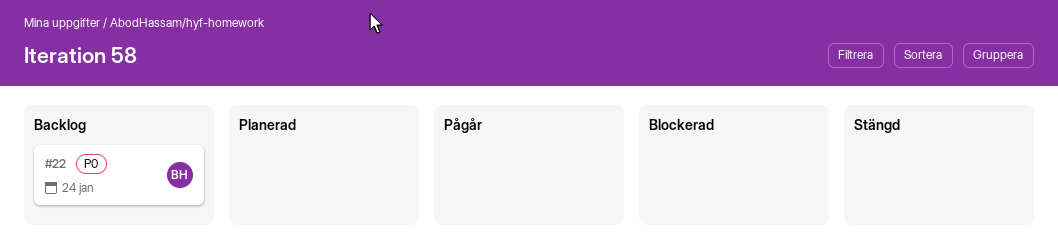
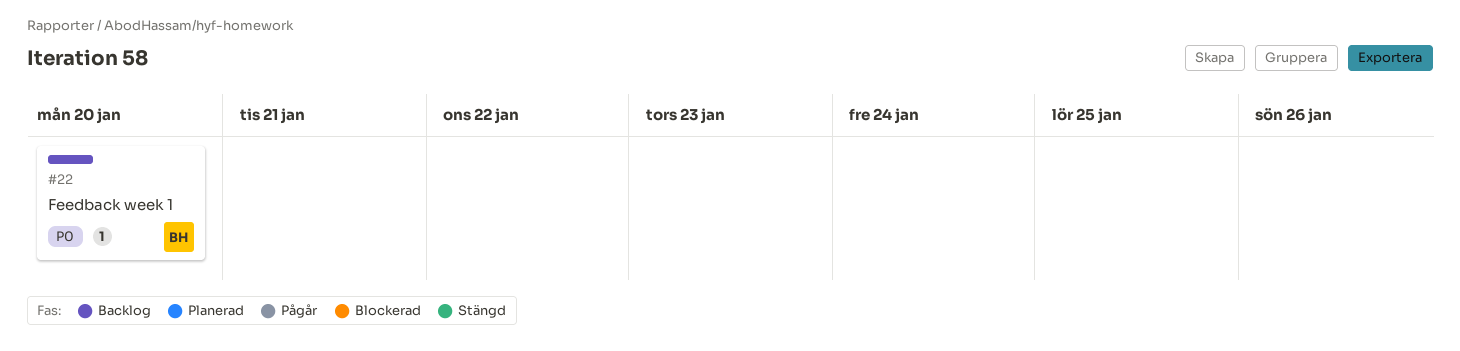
#22, due: Jan 24 -> Jan 20

